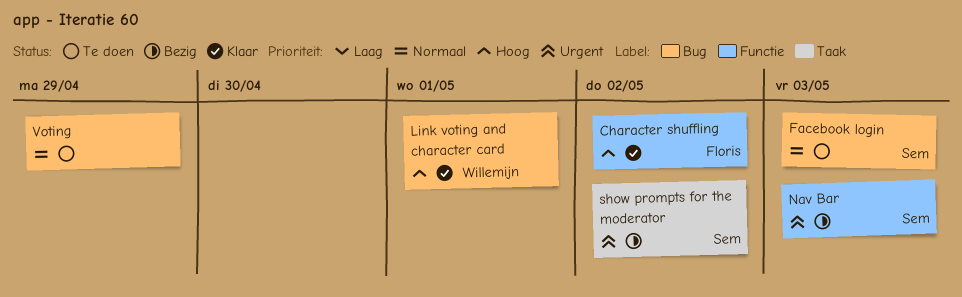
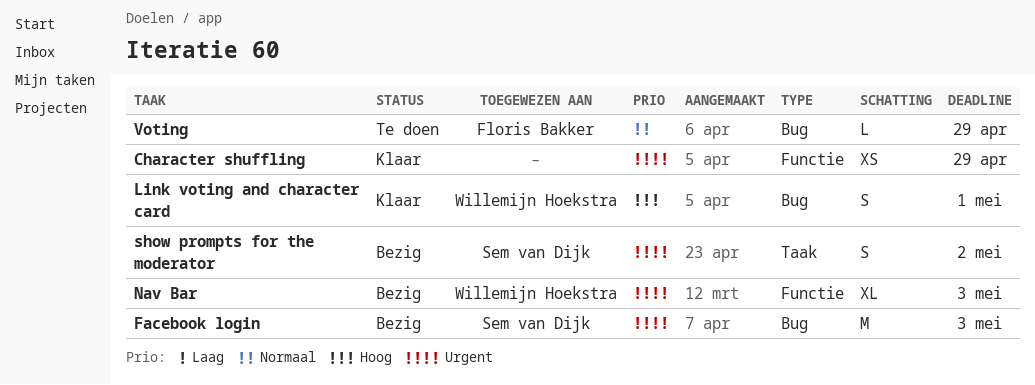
Character shuffling, owner: Floris Bakker -> none
Character shuffling, priority: Hoog -> Urgent
Character shuffling, due: May 2 -> Apr 29
Facebook login, status: Te doen -> Bezig
Facebook login, priority: Normaal -> Urgent
Nav Bar, owner: Sem van Dijk -> Willemijn Hoekstra
Voting, owner: none -> Floris Bakker

